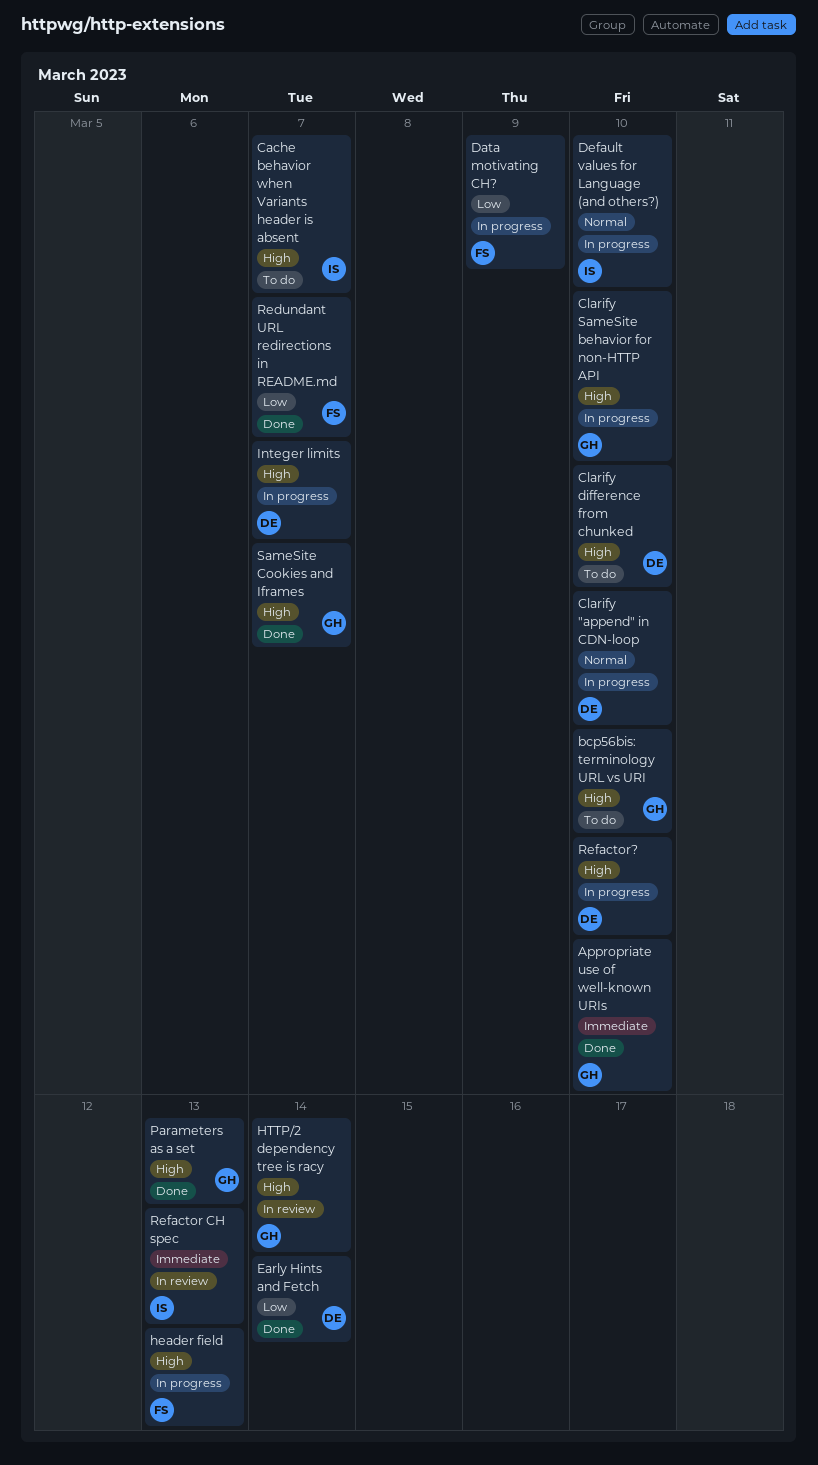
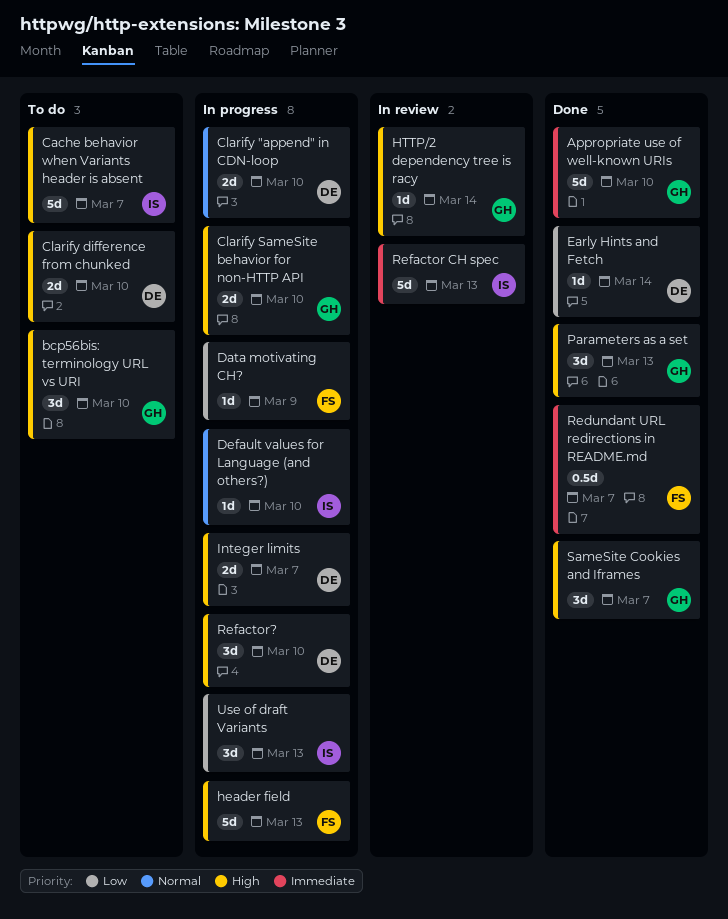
Redundant URL redirections in README.md, priority: Low -> Immediate
Use of draft Variants: none -> present

